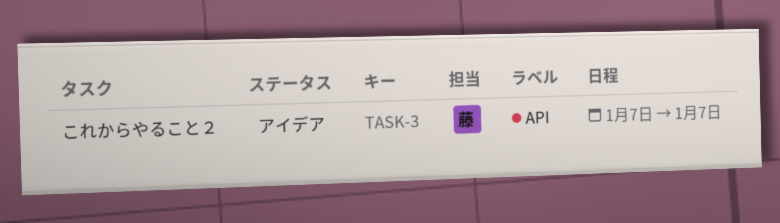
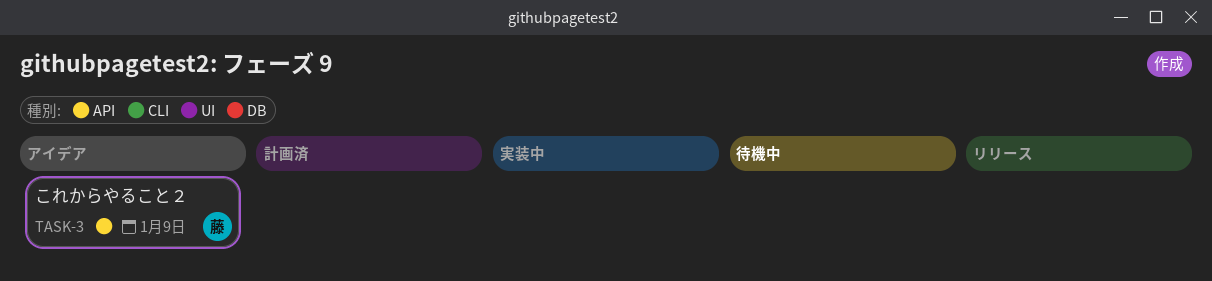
TASK-3, due: Jan 7 -> Jan 9

